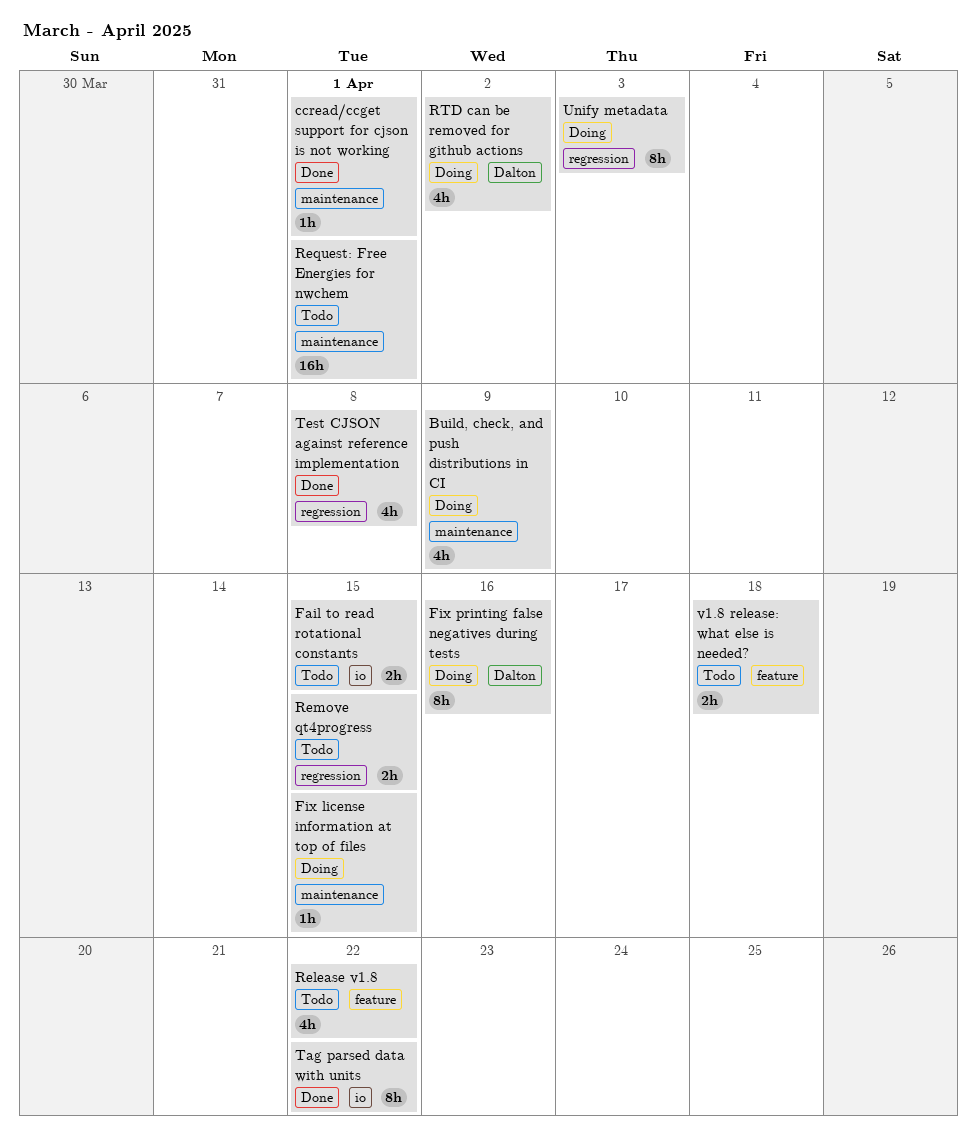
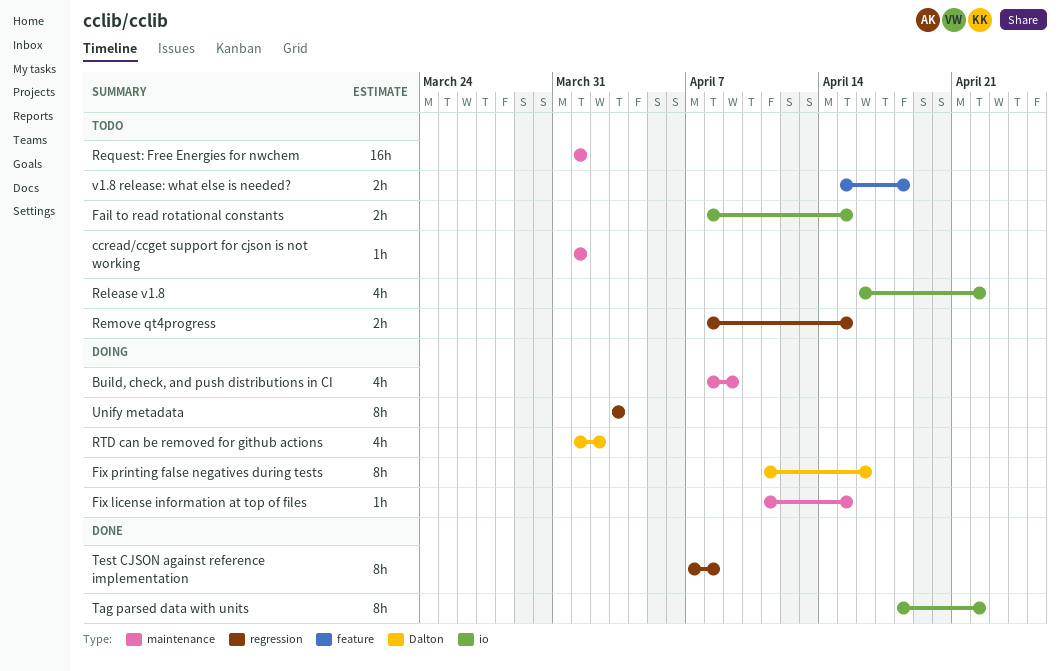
ccread/ccget support for cjson is not working, status: Done -> Todo
Release v1.8, label: feature -> io
Test CJSON against reference implementation, estimate: 4h -> 8h

